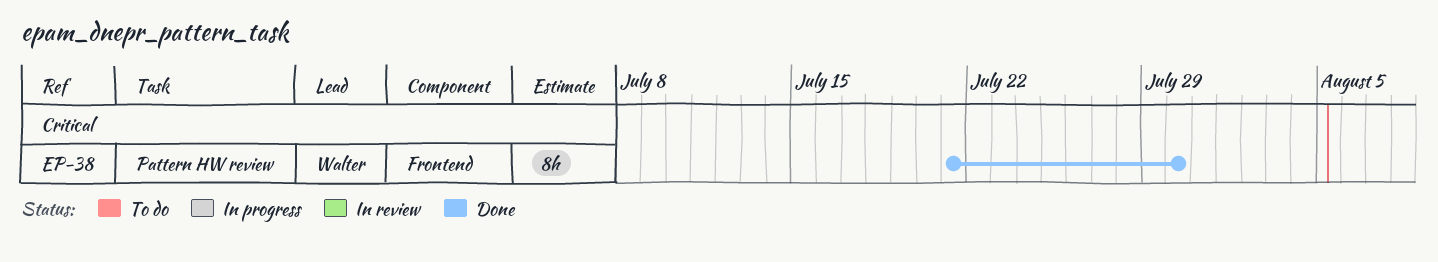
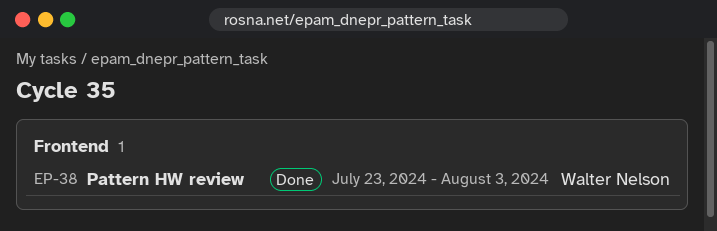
EP-38, start: Jul 21 -> Jul 23
EP-38, due: Jul 30 -> Aug 3

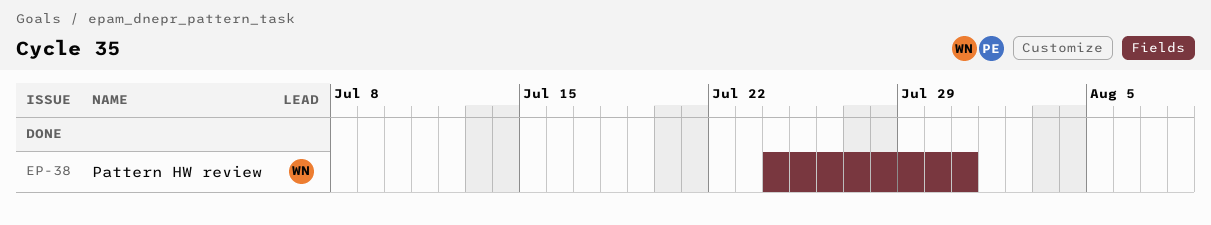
EP-38, start: Jul 23 -> Jul 24
EP-38, due: Aug 3 -> Jul 31

